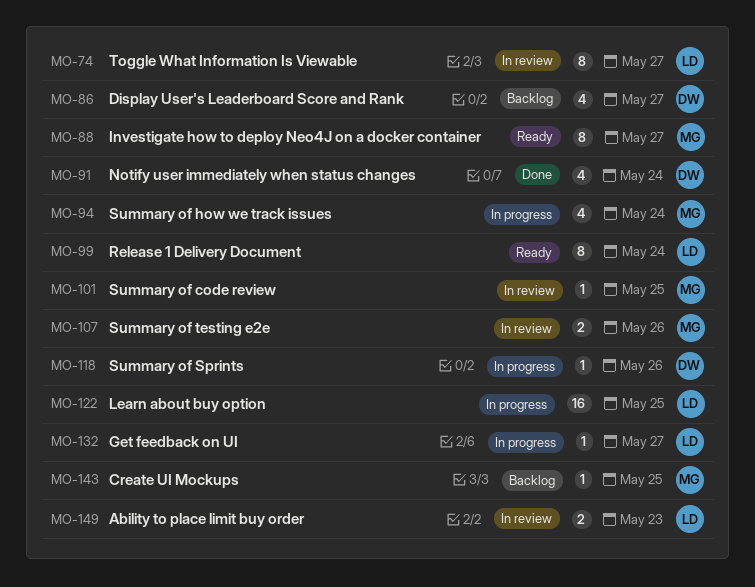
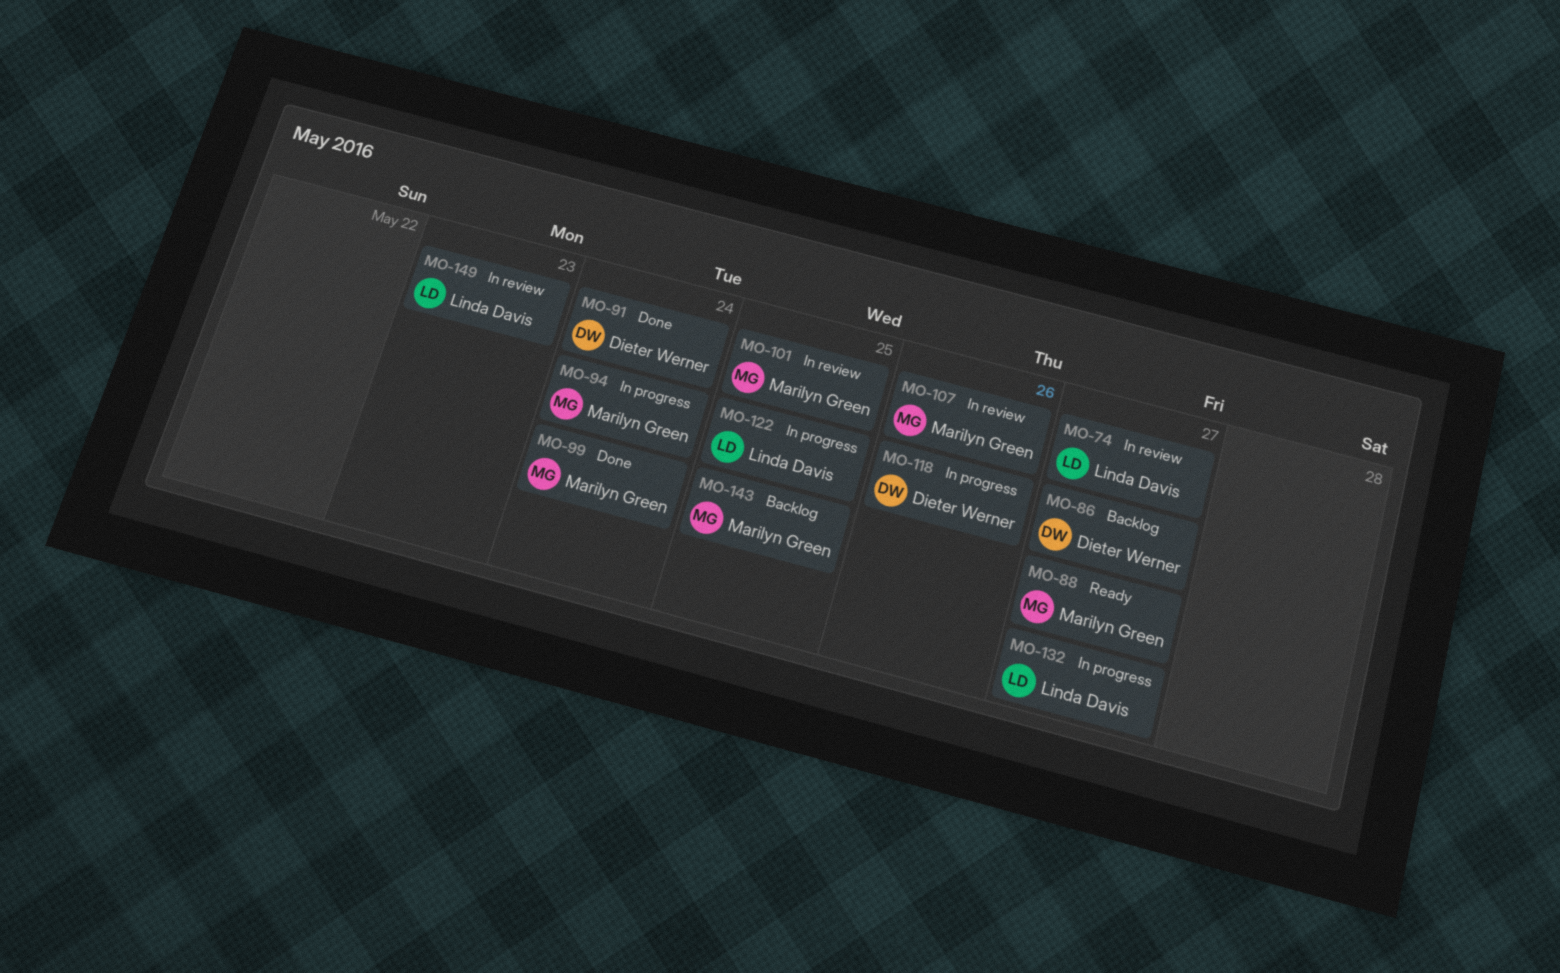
MO-99, status: Ready -> Done
MO-99, owner: Linda Davis -> Marilyn Green

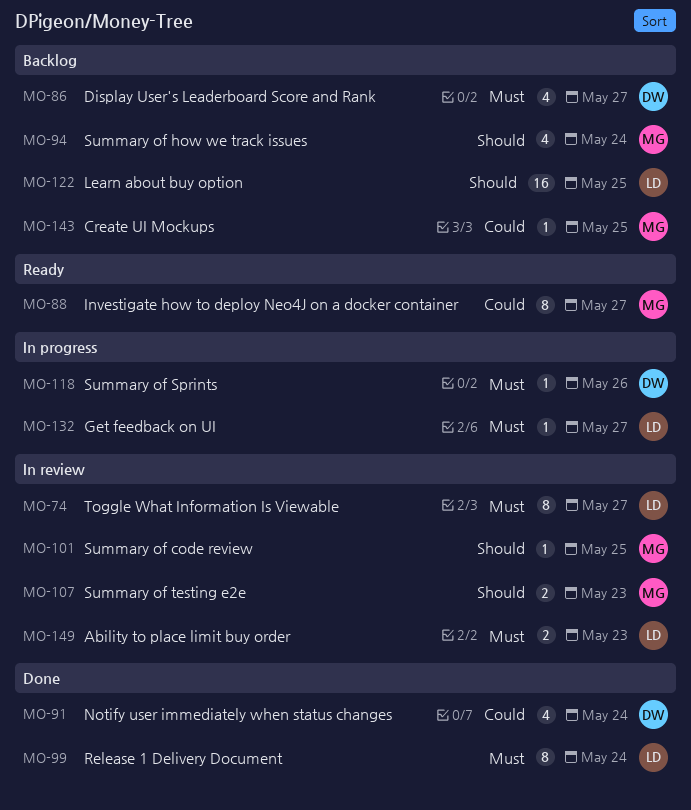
MO-94, status: In progress -> Backlog
MO-99, owner: Marilyn Green -> Linda Davis
MO-107, due: May 26 -> May 23
MO-122, status: In progress -> Backlog

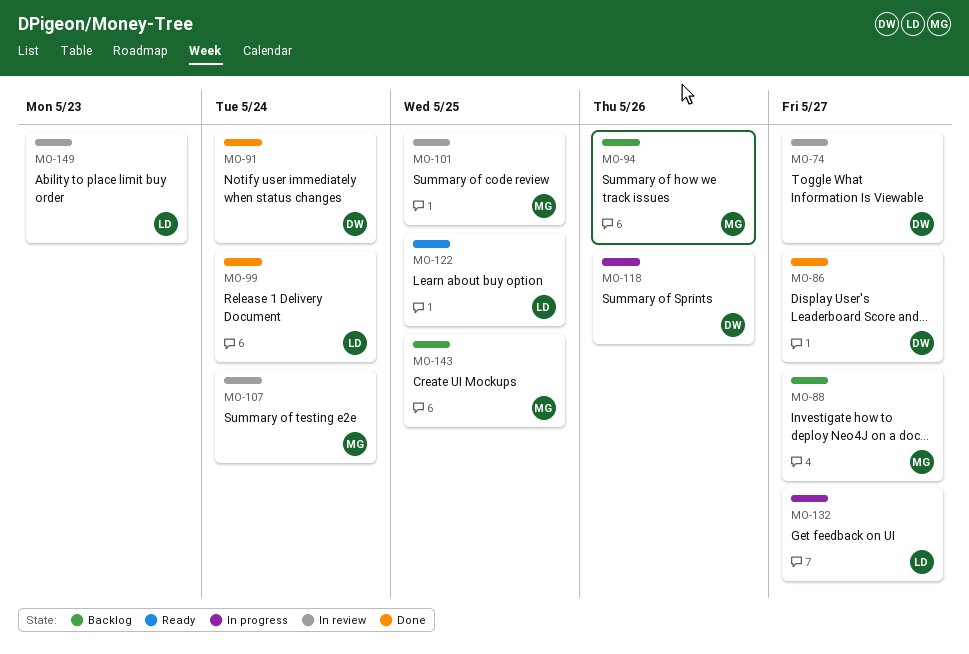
MO-74, owner: LD -> DW
MO-86, status: Backlog -> Done
MO-88, status: Ready -> Backlog
MO-94, due: May 24 -> May 26
MO-107, due: May 23 -> May 24
MO-122, status: Backlog -> Ready

